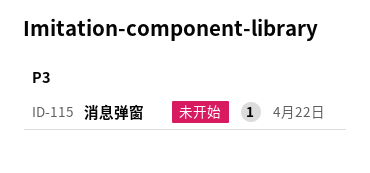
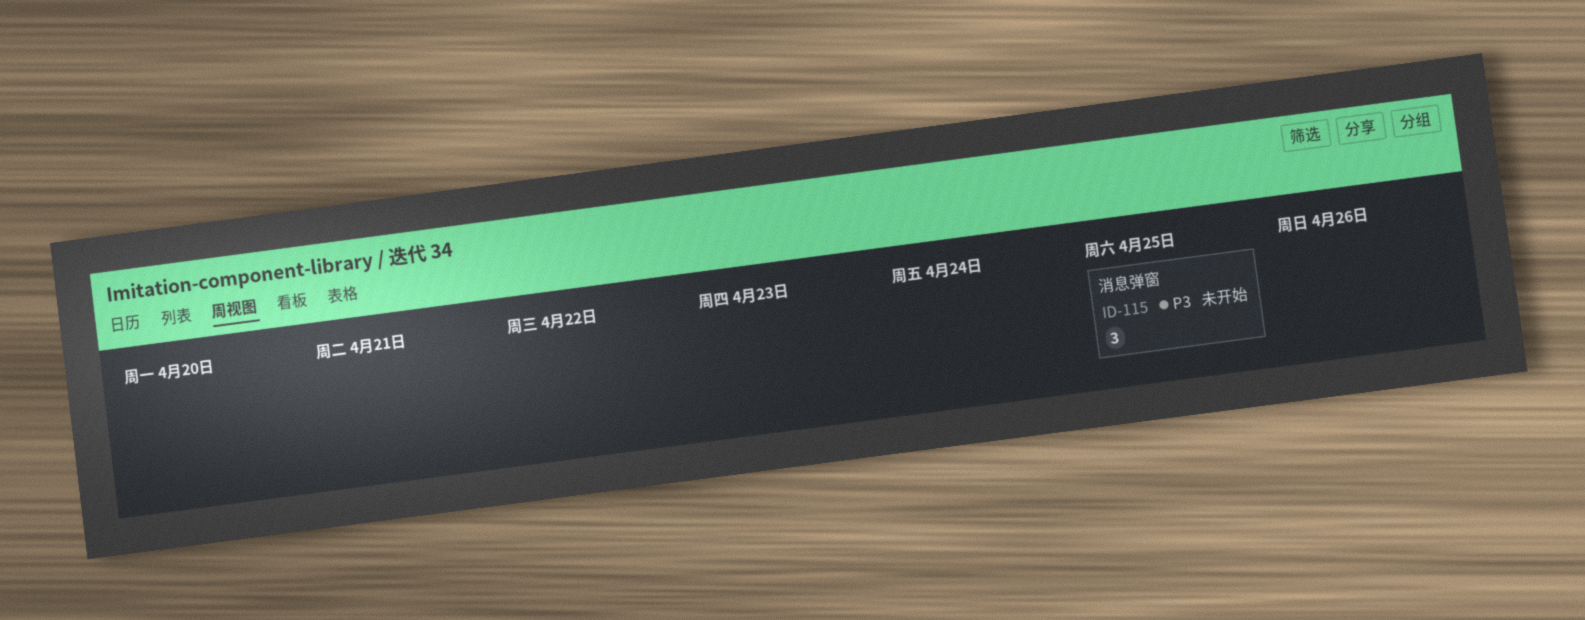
ID-115, estimate: 1 -> 3
ID-115, due: Apr 22 -> Apr 25

